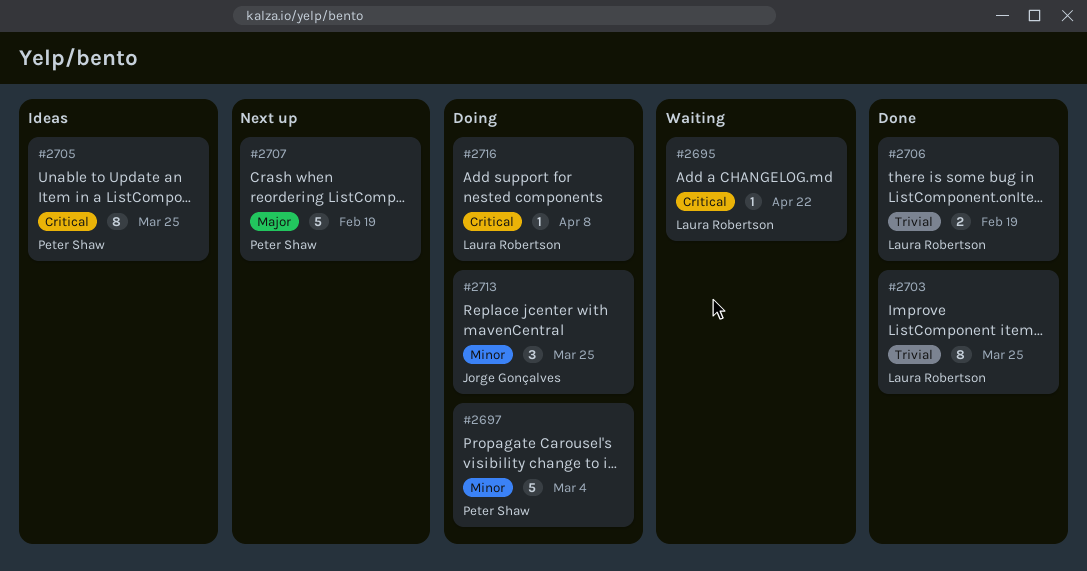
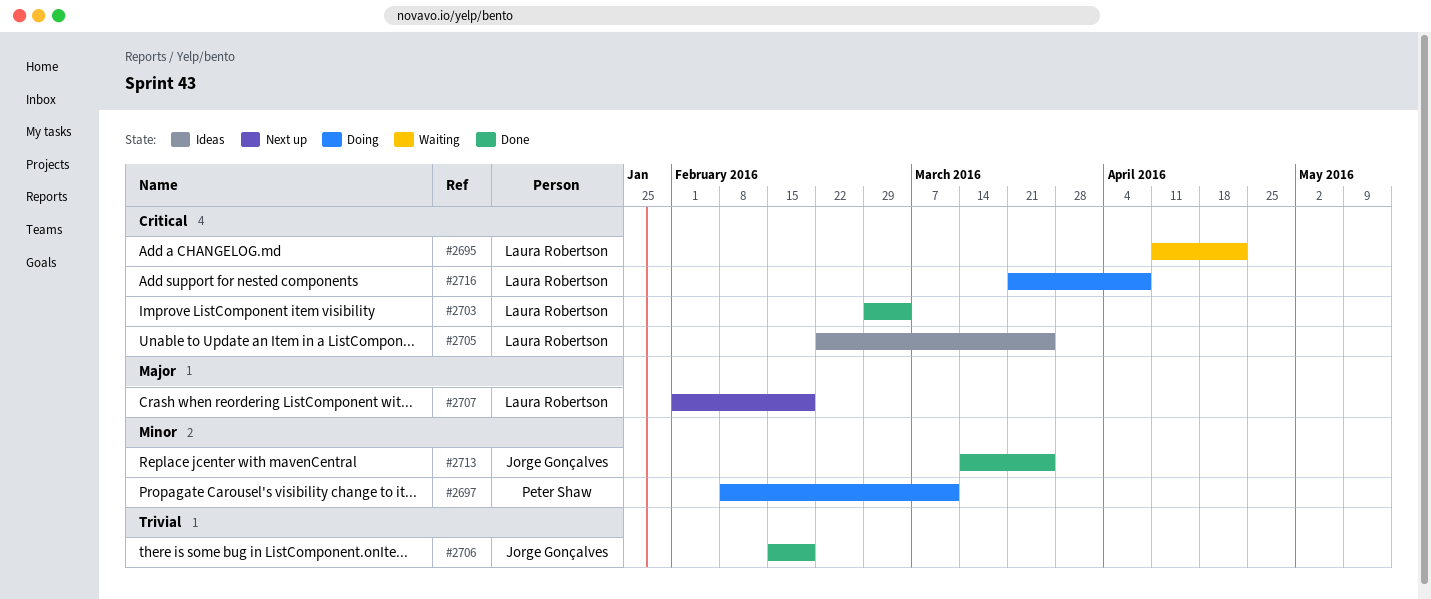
#2697, due: Mar 4 -> Mar 11
#2703, priority: Trivial -> Critical
#2703, due: Mar 25 -> Mar 4
#2705, owner: Peter Shaw -> Laura Robertson
#2706, owner: Laura Robertson -> Jorge Gonçalves
#2707, owner: Peter Shaw -> Laura Robertson
#2713, status: Doing -> Done

